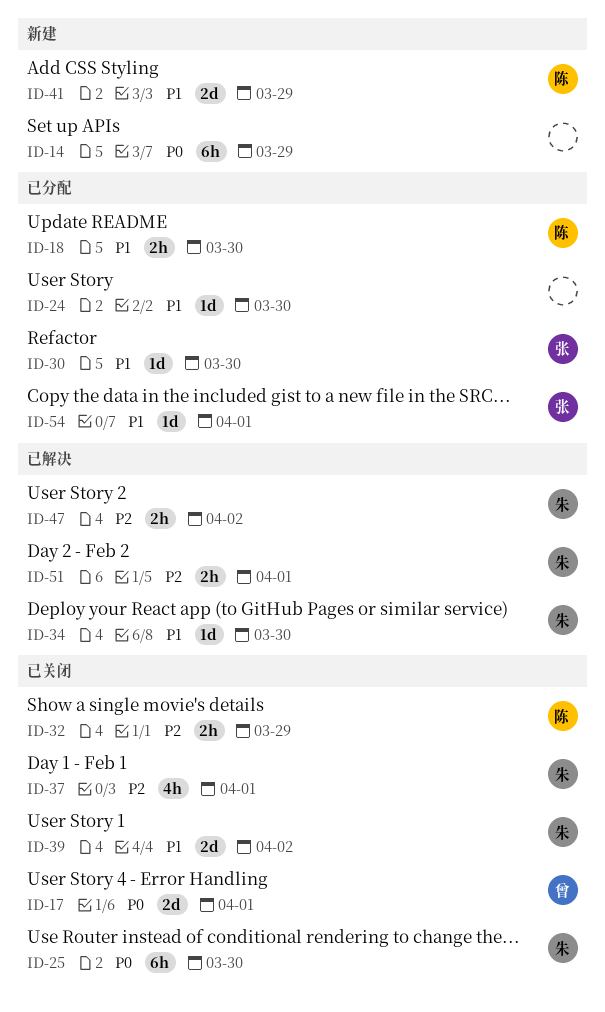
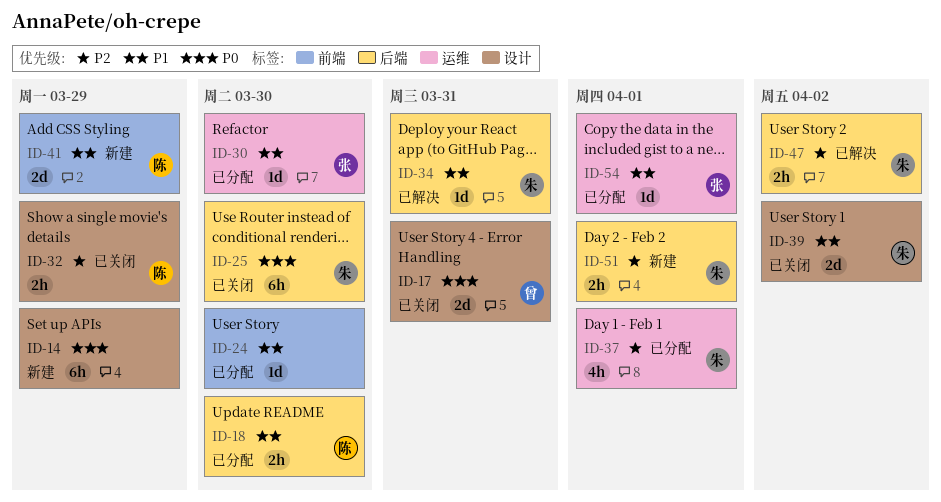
ID-17, due: Apr 1 -> Mar 31
ID-34, due: Mar 30 -> Mar 31
ID-37, status: 已关闭 -> 已分配
ID-51, status: 已解决 -> 新建

